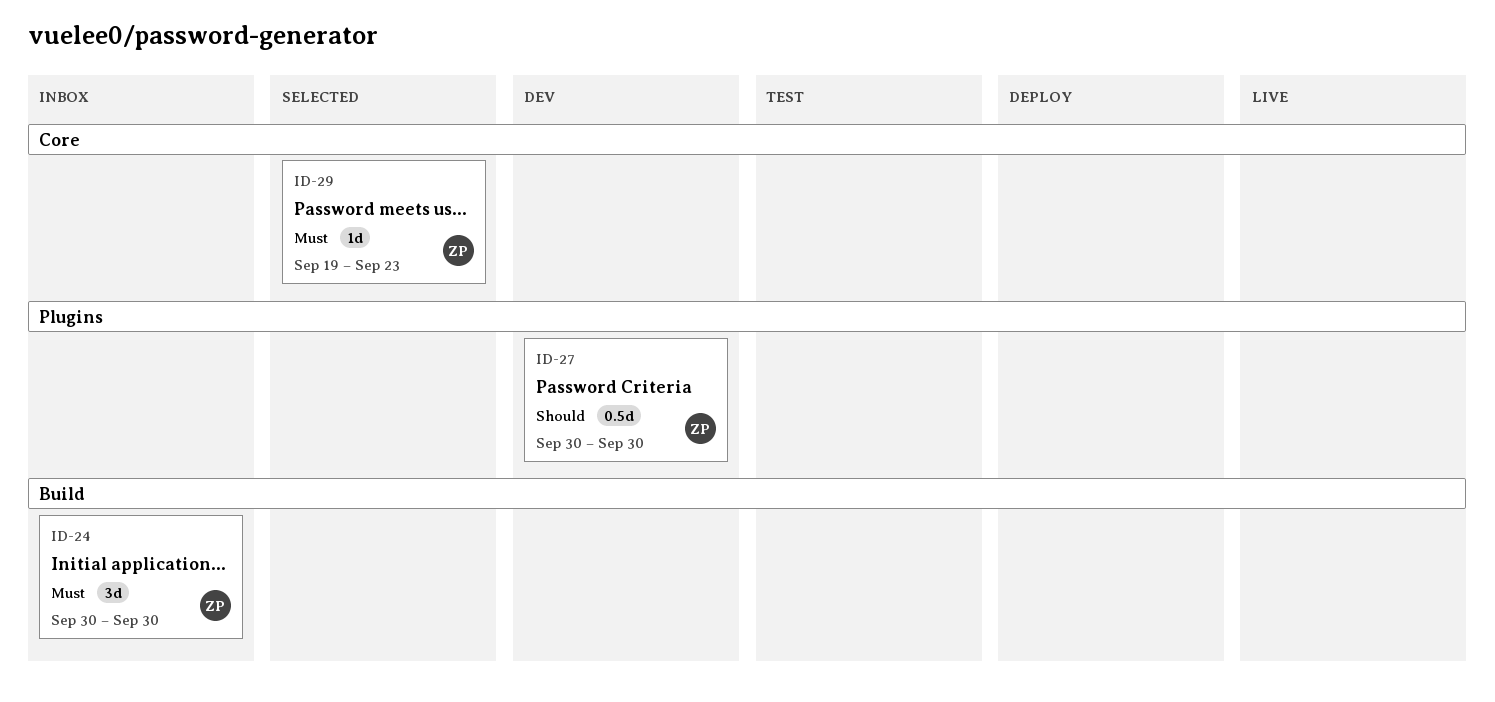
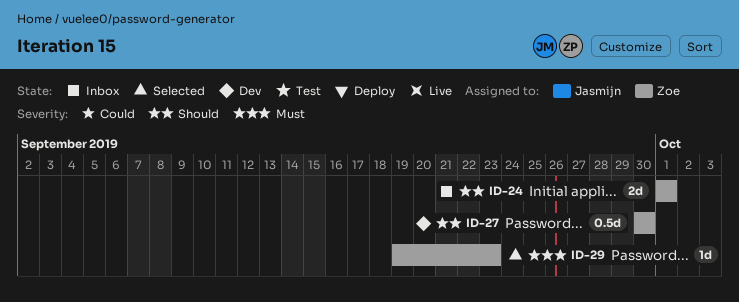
ID-24, priority: Must -> Should
ID-24, estimate: 3d -> 2d
ID-24, start: Sep 30 -> Oct 1
ID-24, due: Sep 30 -> Oct 1

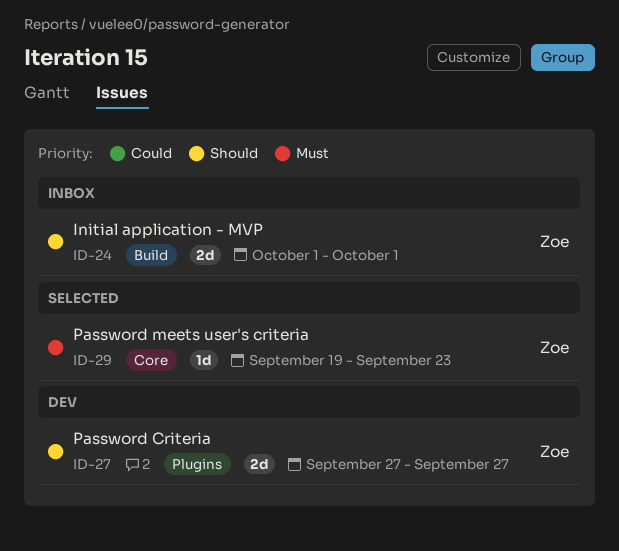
ID-27, estimate: 0.5d -> 2d
ID-27, start: Sep 30 -> Sep 27
ID-27, due: Sep 30 -> Sep 27

